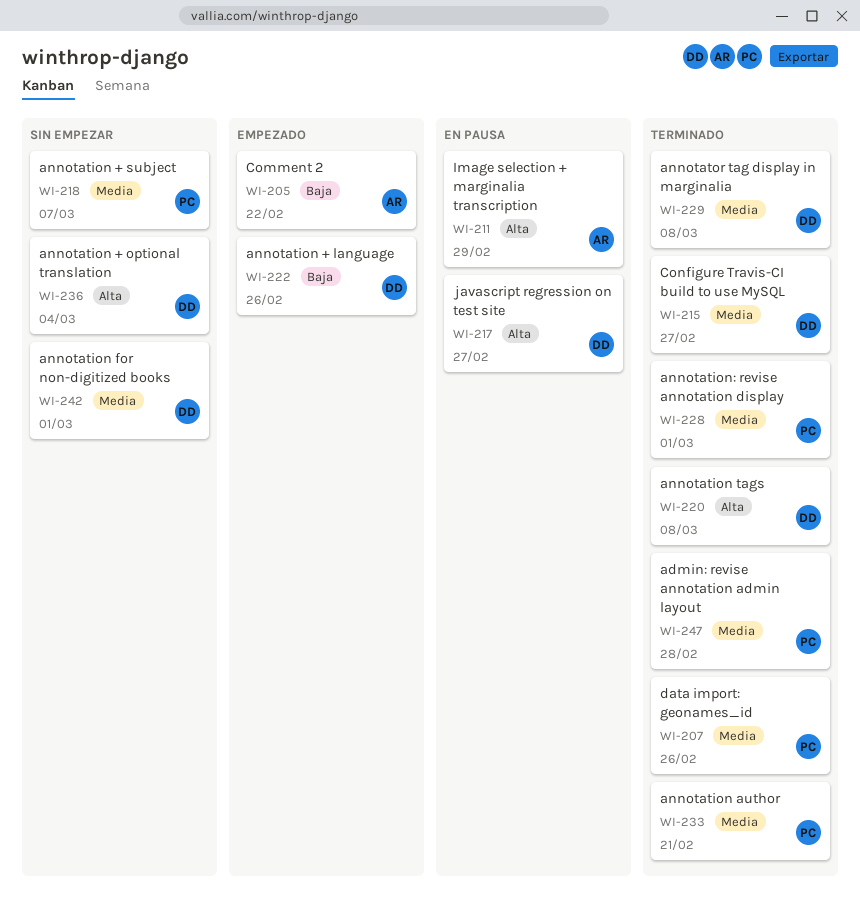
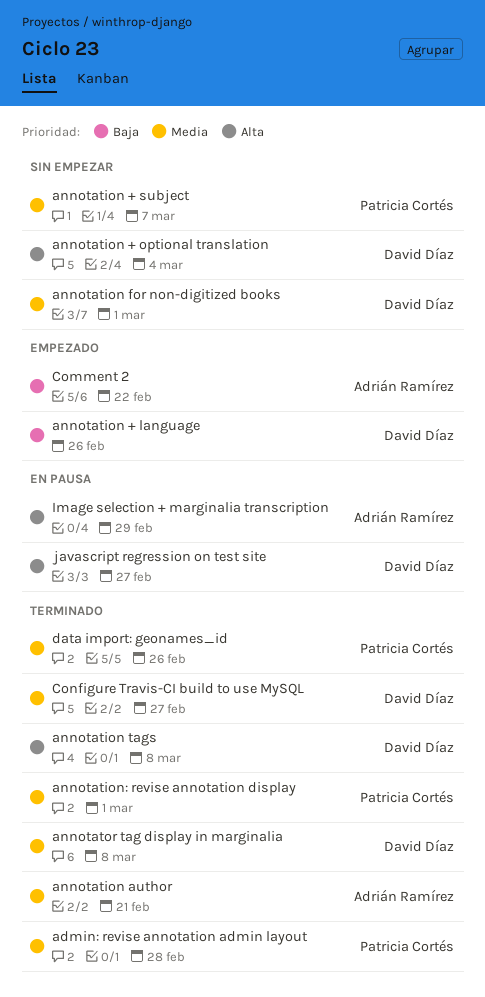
annotation author, owner: Patricia Cortés -> Adrián Ramírez

